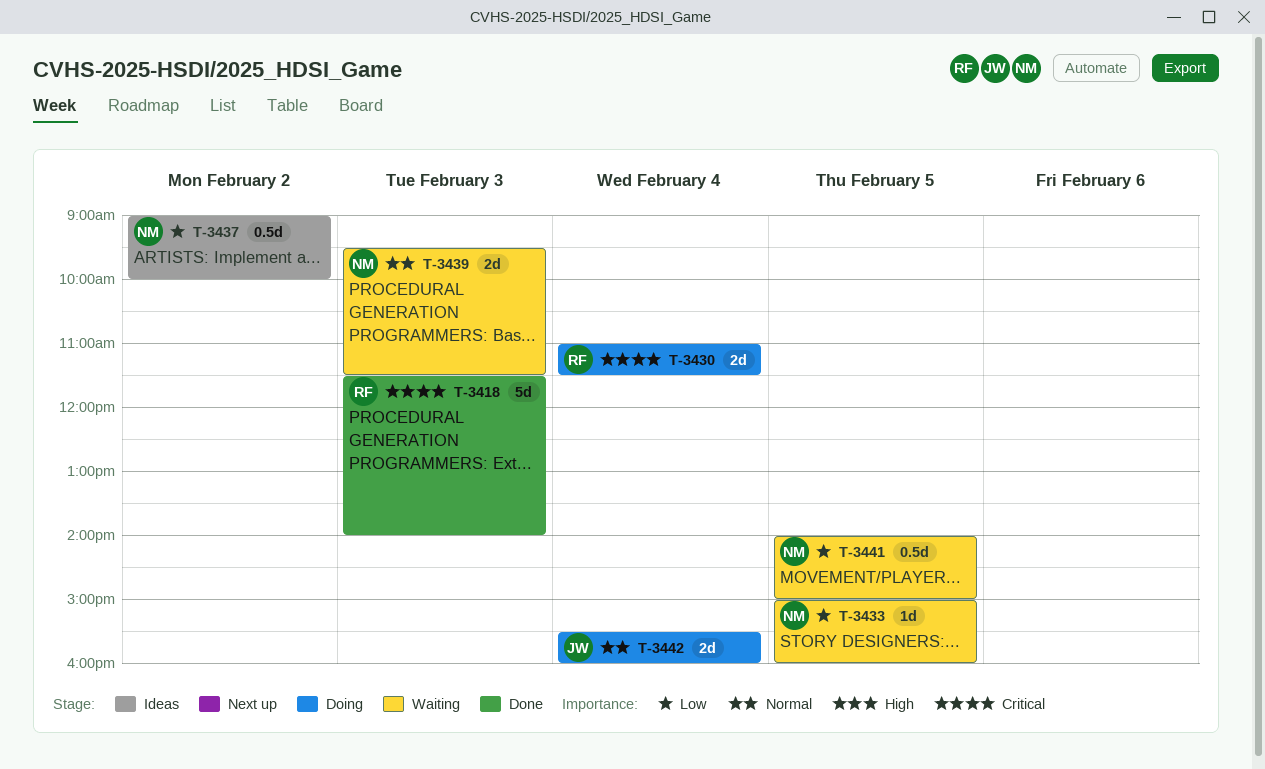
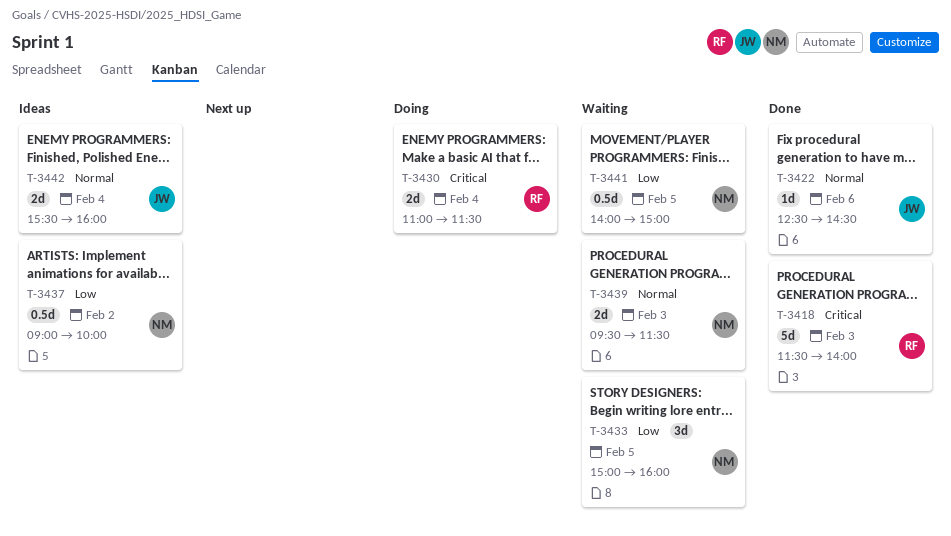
T-3422: none -> present
T-3433, estimate: 1d -> 3d
T-3442, status: Doing -> Ideas

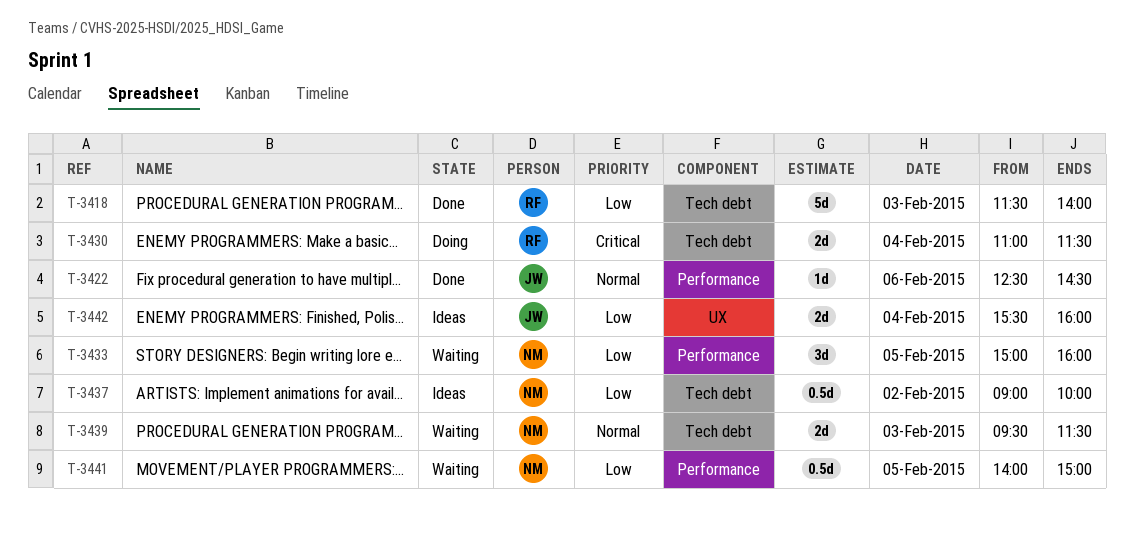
T-3418, priority: Critical -> Low
T-3442, priority: Normal -> Low

